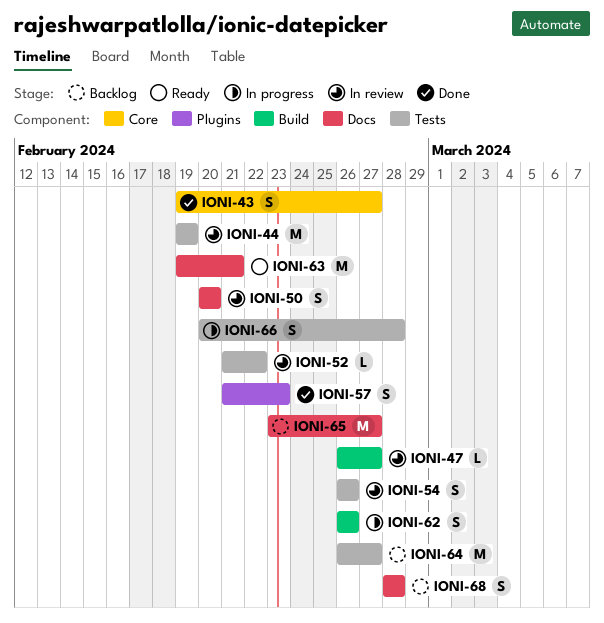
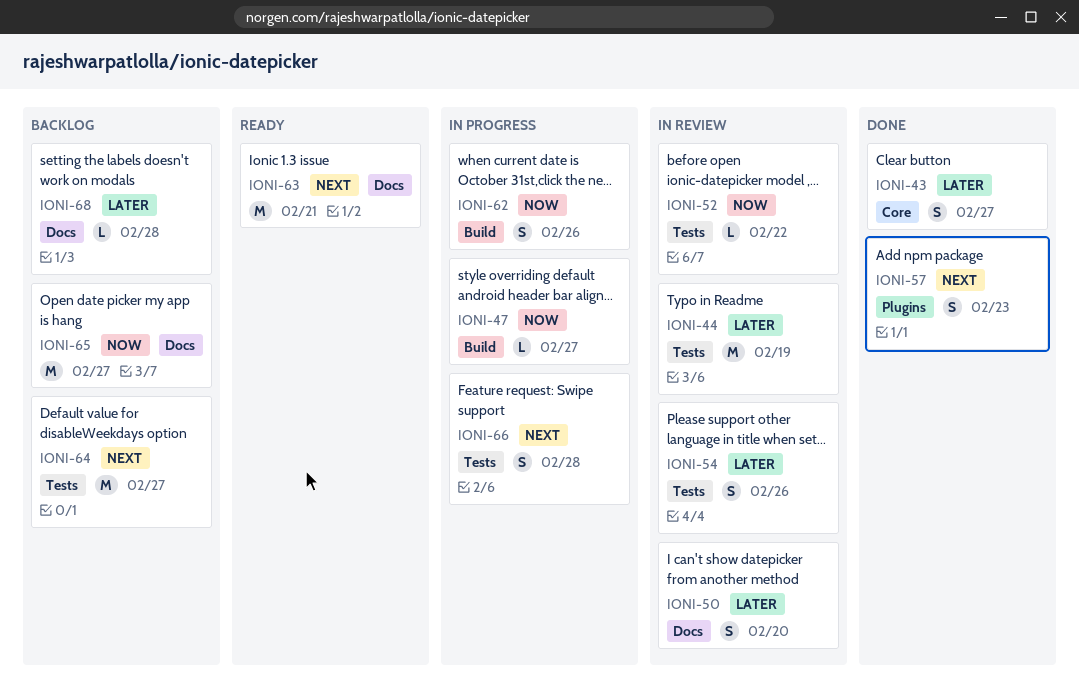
IONI-47, status: In review -> In progress
IONI-68, estimate: S -> L

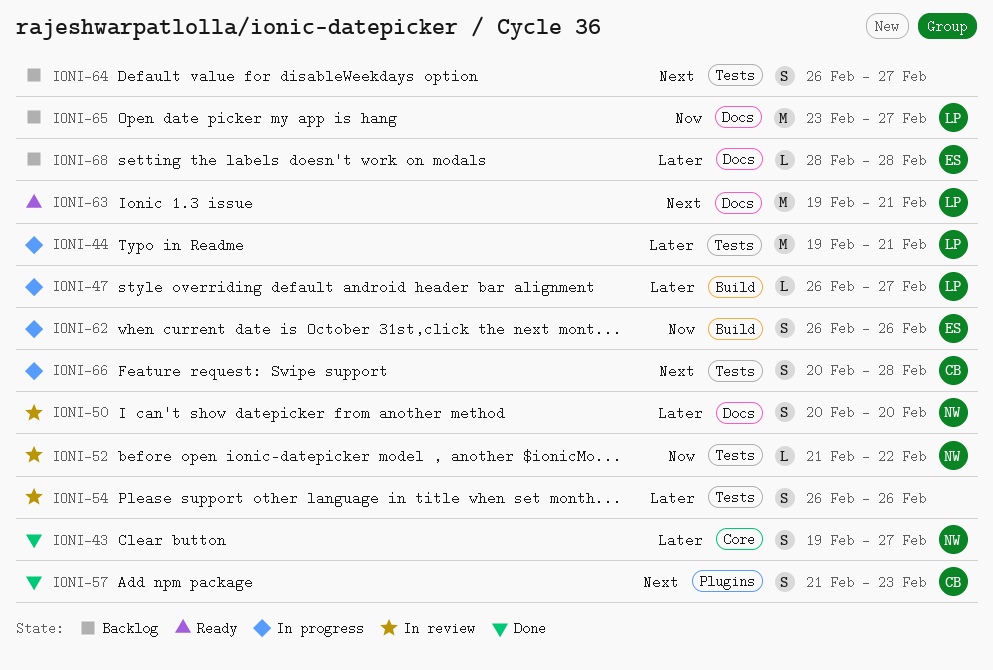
IONI-44, status: In review -> In progress
IONI-44, due: Feb 19 -> Feb 21
IONI-47, priority: Now -> Later
IONI-64, estimate: M -> S

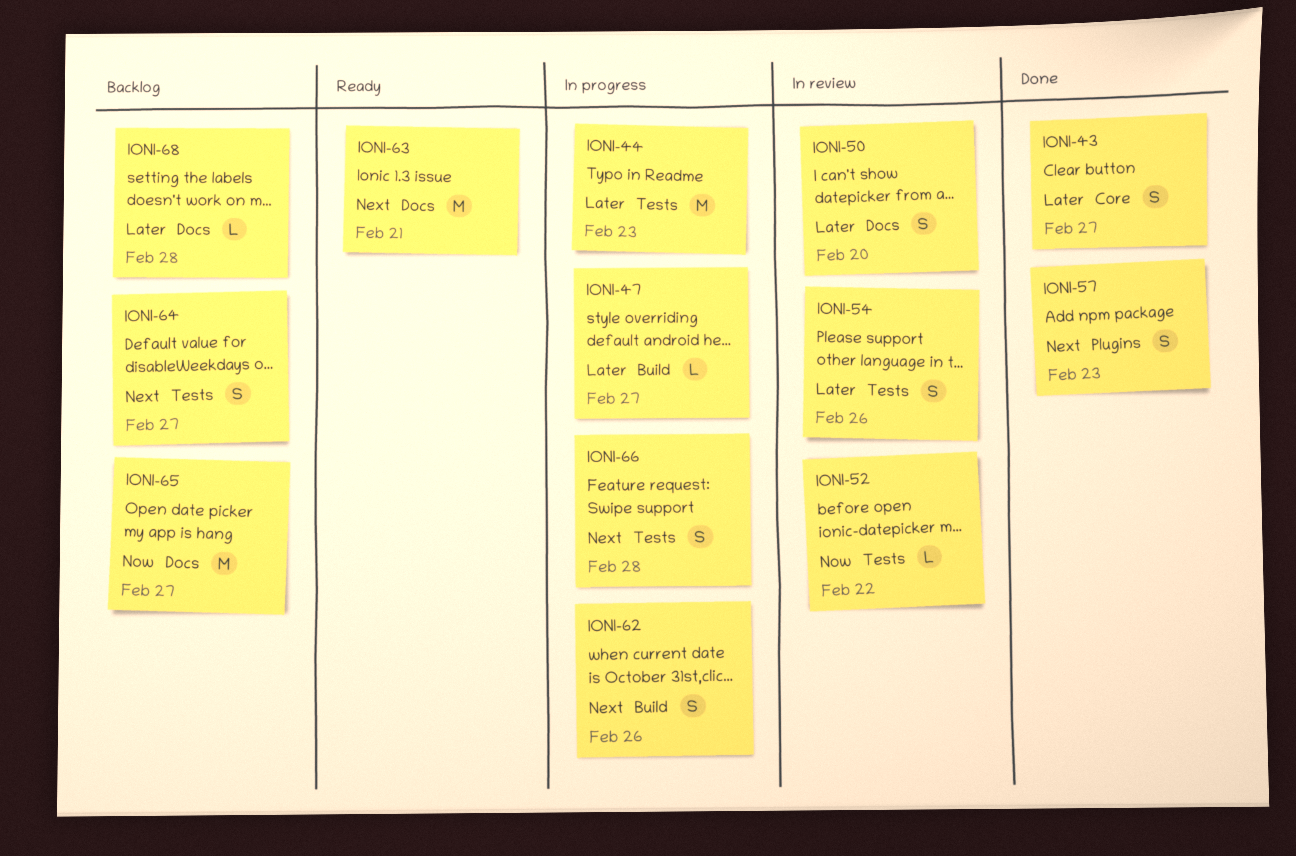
IONI-44, due: Feb 21 -> Feb 23
IONI-62, priority: Now -> Next

